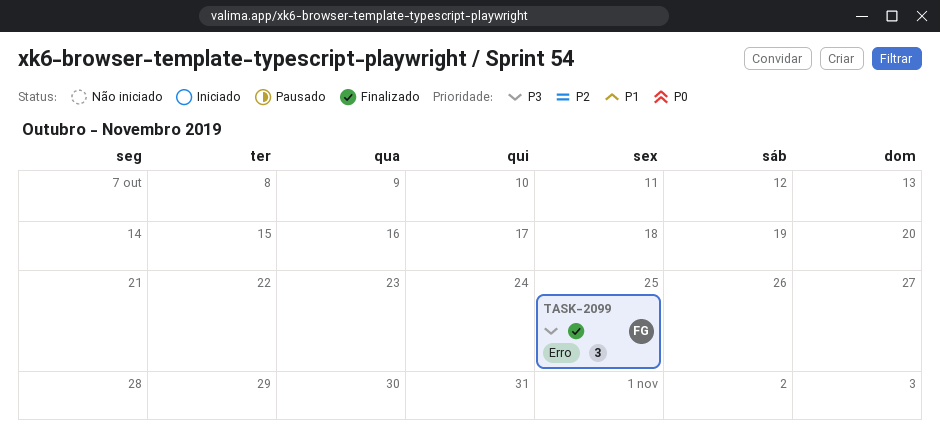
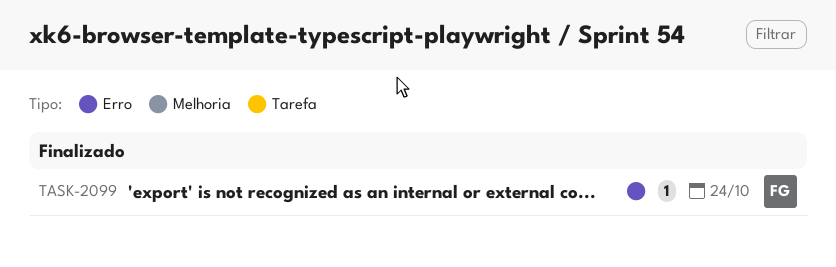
TASK-2099, estimate: 3 -> 1
TASK-2099, due: Oct 25 -> Oct 24

